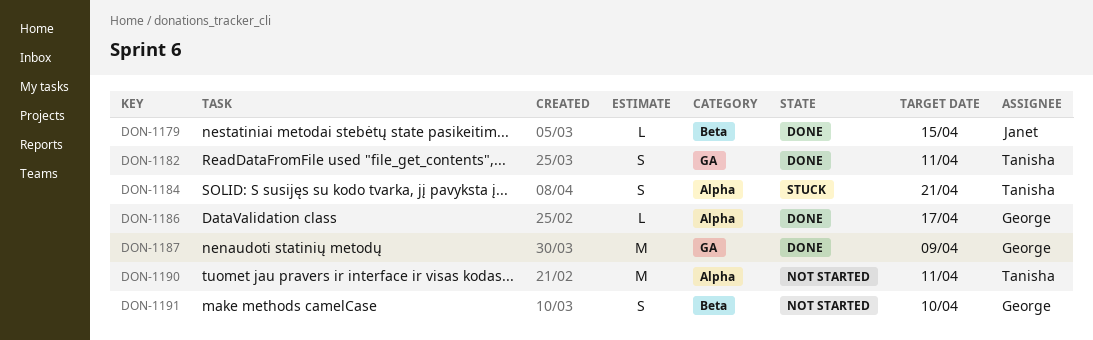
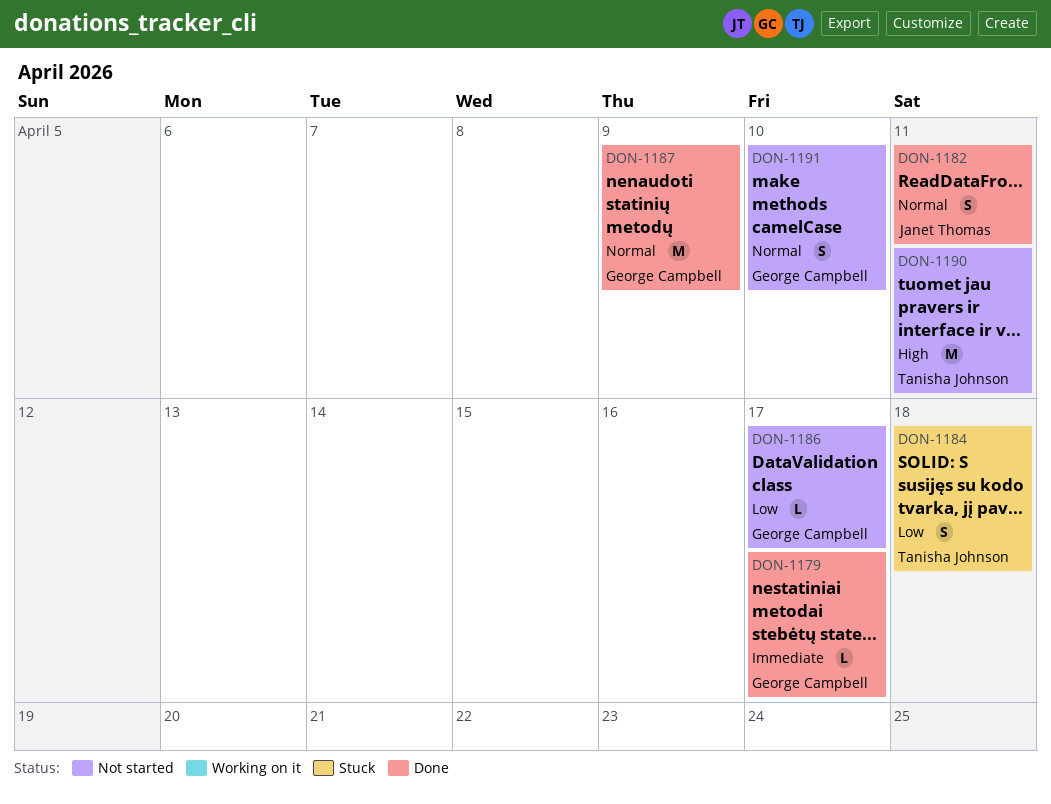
DON-1179, owner: Janet Thomas -> George Campbell
DON-1179, due: Apr 15 -> Apr 17
DON-1182, owner: Tanisha Johnson -> Janet Thomas
DON-1184, due: Apr 21 -> Apr 18
DON-1186, status: Done -> Not started

